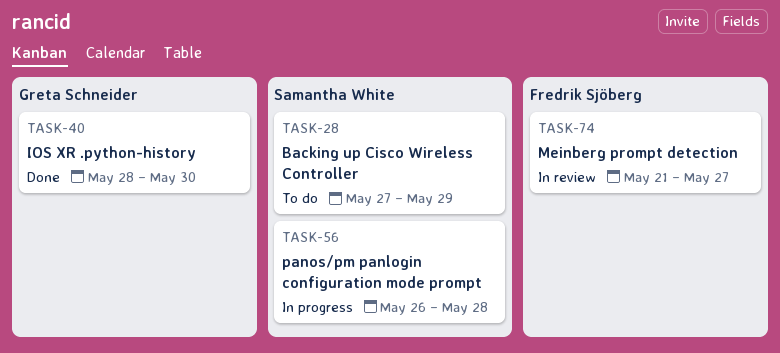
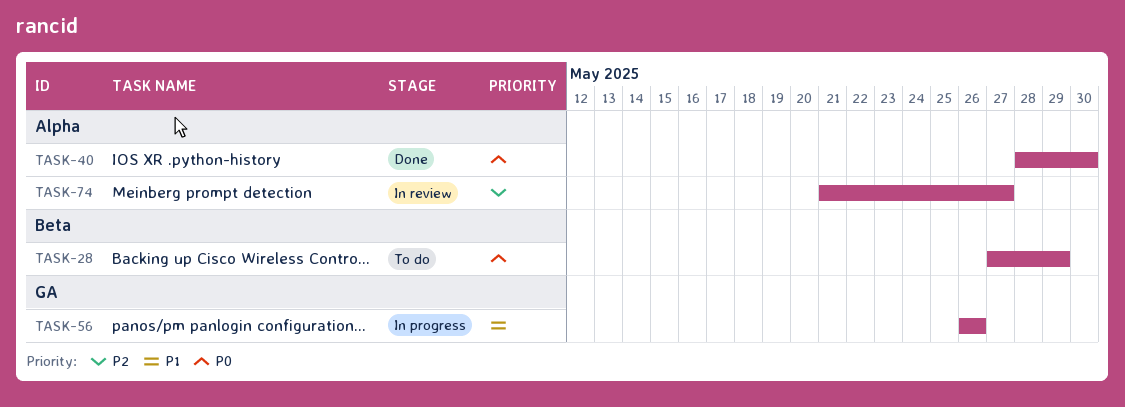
TASK-56, due: May 28 -> May 26

